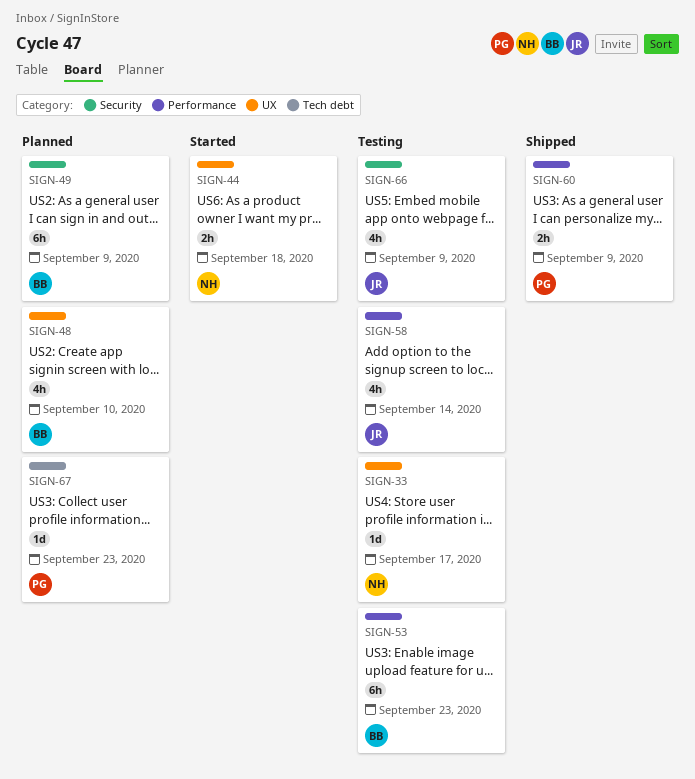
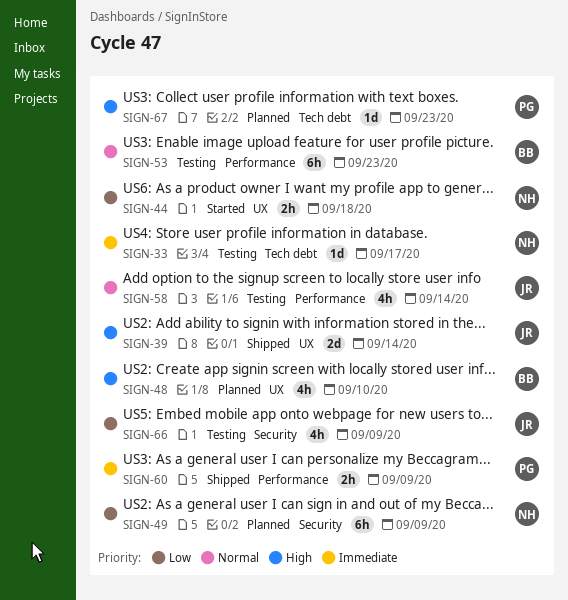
SIGN-33, label: UX -> Tech debt
SIGN-39: none -> present
SIGN-49, owner: BB -> NH

